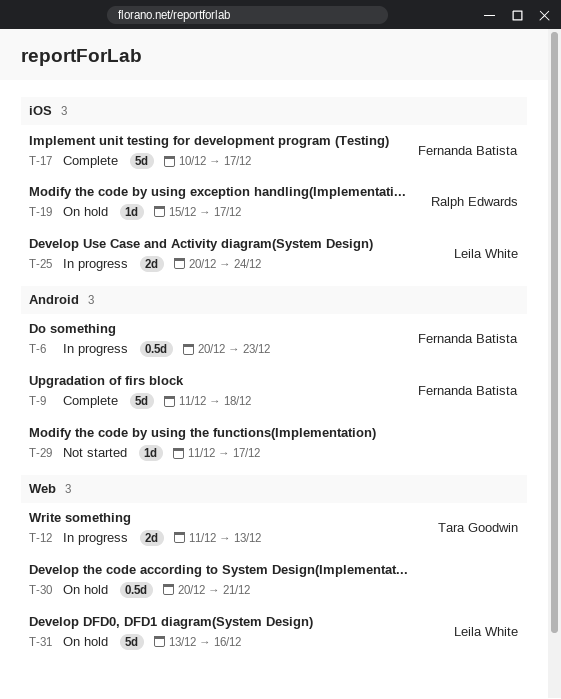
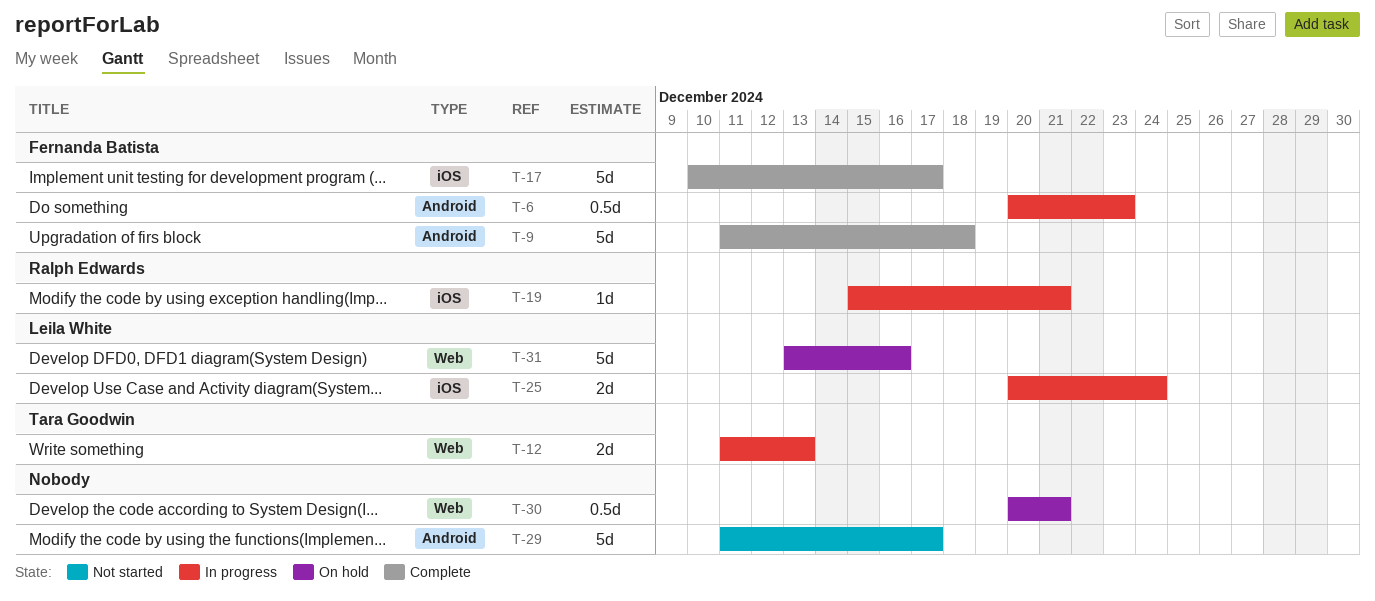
T-19, status: On hold -> In progress
T-19, due: Dec 17 -> Dec 21
T-29, estimate: 1d -> 5d

